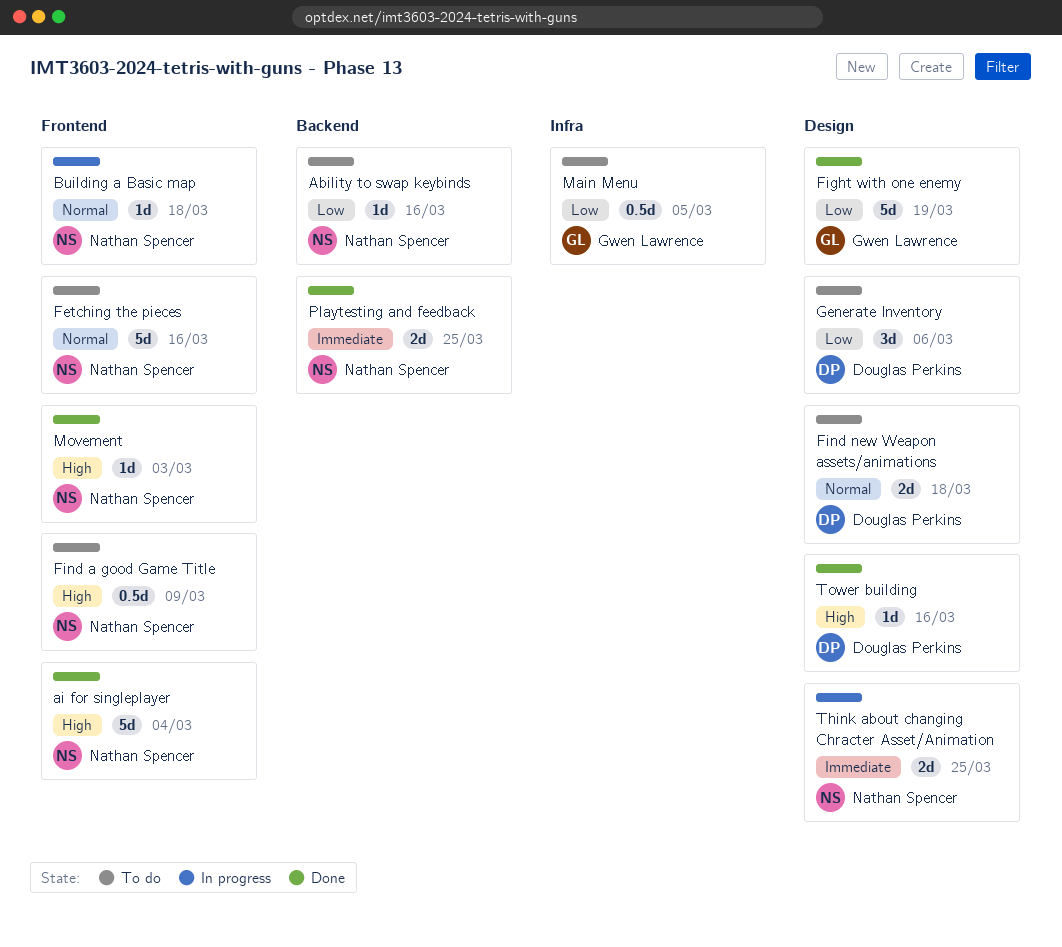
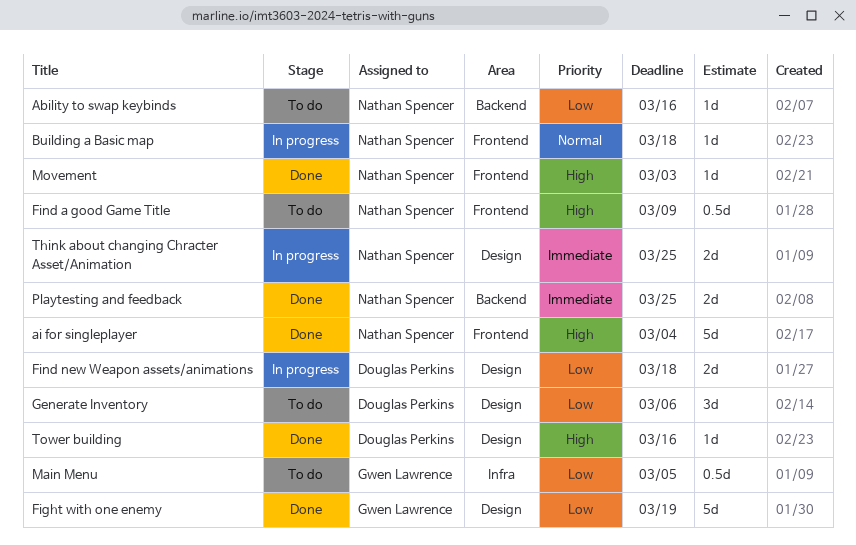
Fetching the pieces: present -> none
Find new Weapon assets/animations, status: To do -> In progress
Find new Weapon assets/animations, priority: Normal -> Low

